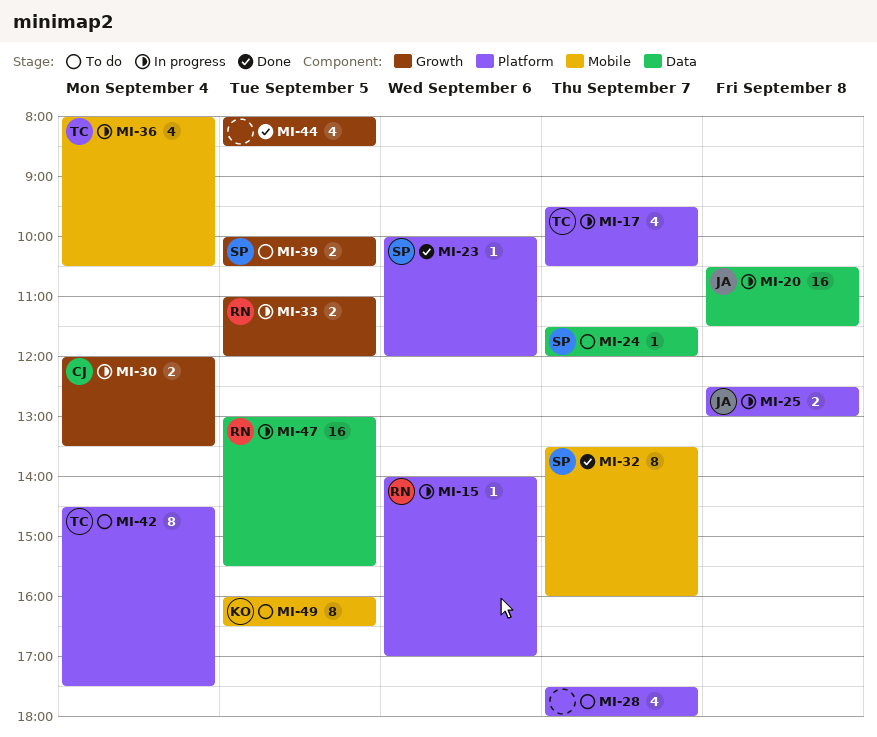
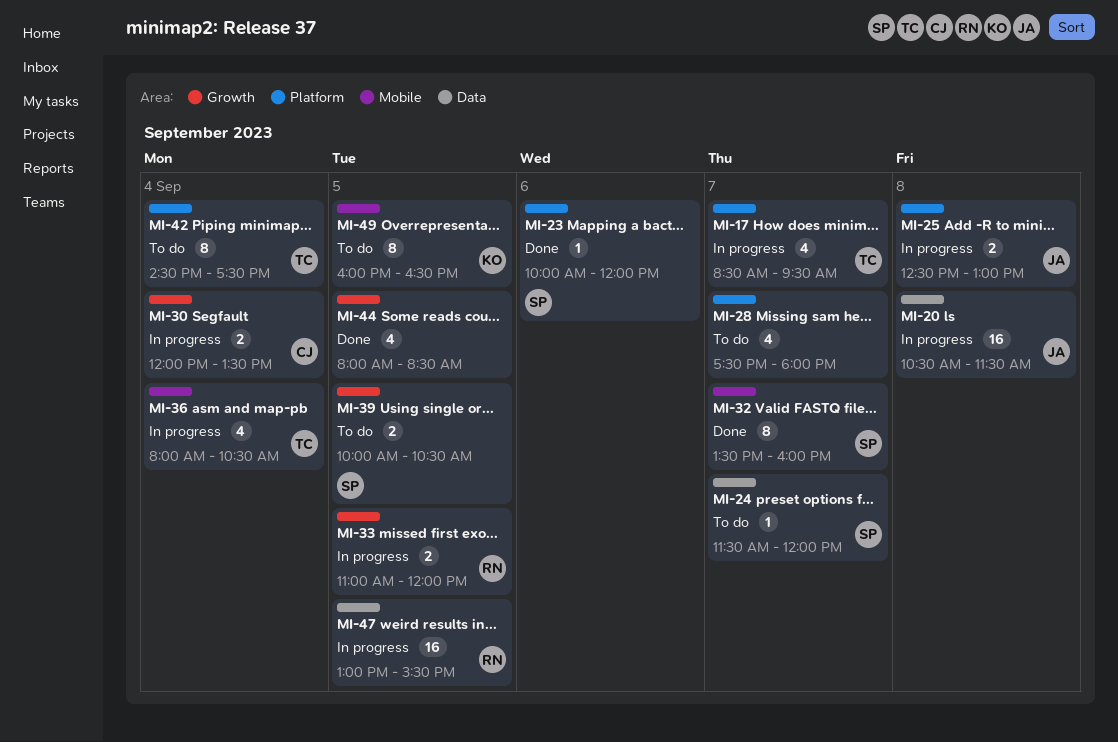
MI-15: present -> none
MI-17, begins: 09:30 -> 08:30
MI-17, ends: 10:30 -> 09:30

